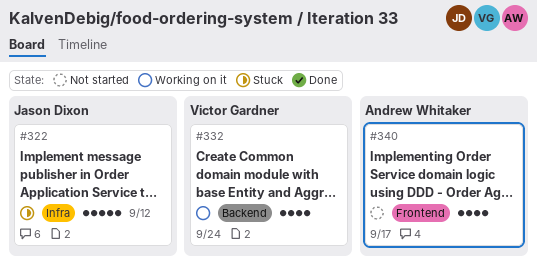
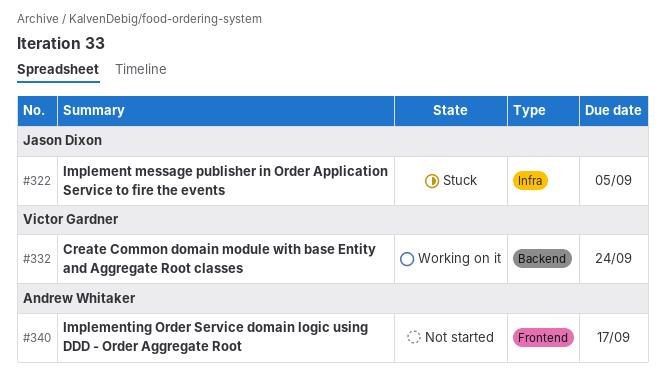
#322, due: Sep 12 -> Sep 5

